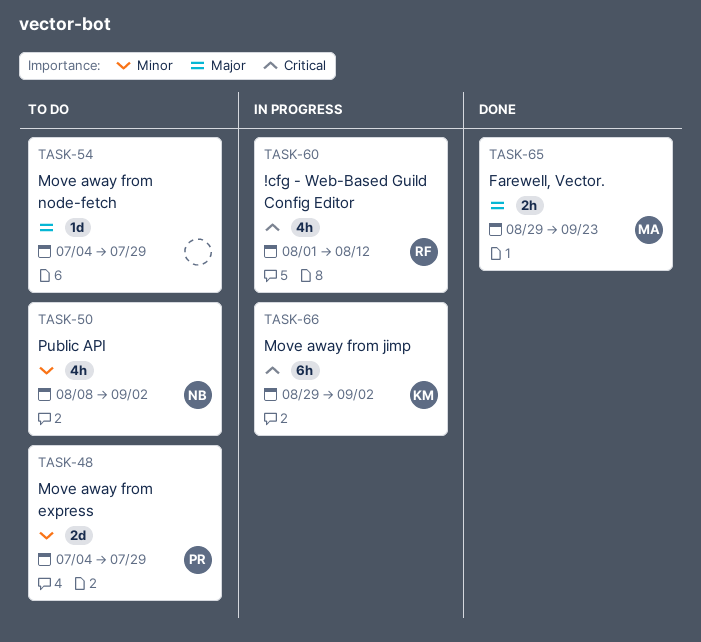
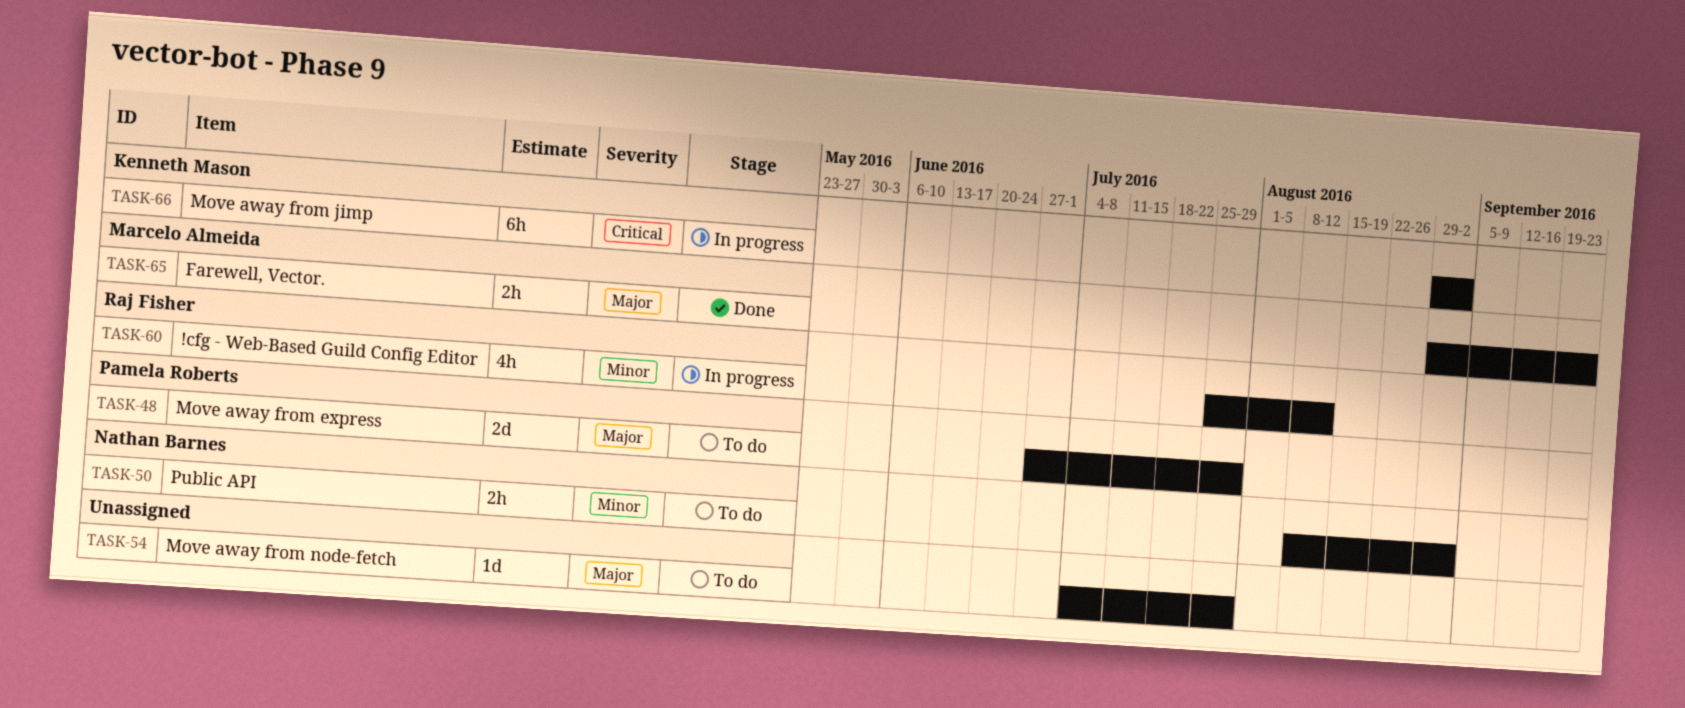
TASK-48, priority: Minor -> Major
TASK-48, start: Jul 4 -> Jun 27
TASK-50, estimate: 4h -> 2h
TASK-60, priority: Critical -> Minor
TASK-60, start: Aug 1 -> Jul 25

